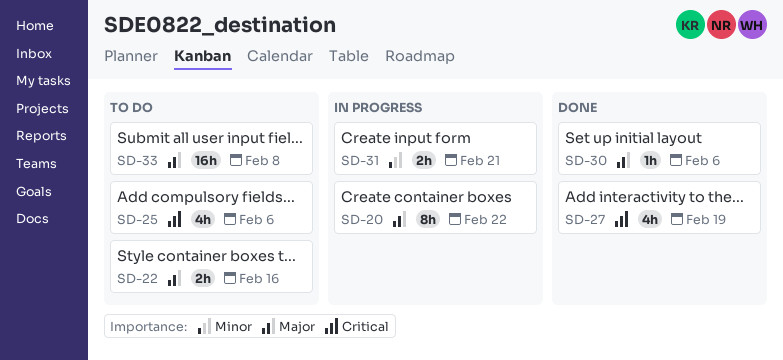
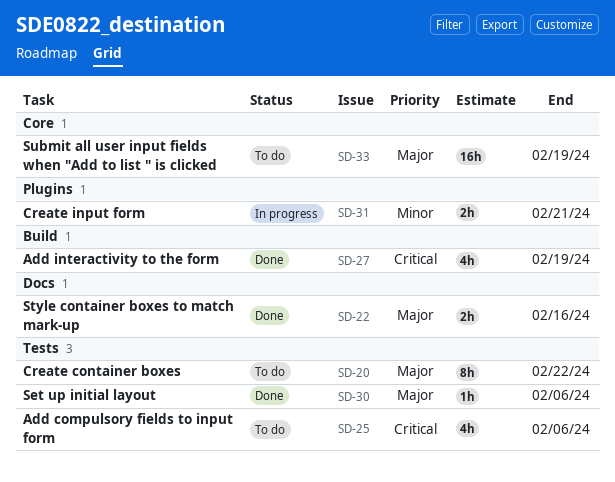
SD-20, status: In progress -> To do
SD-22, status: To do -> Done
SD-33, due: Feb 8 -> Feb 19

